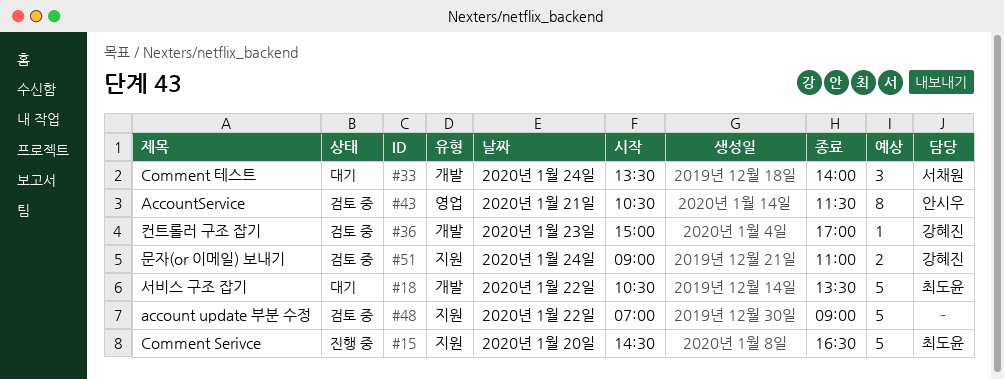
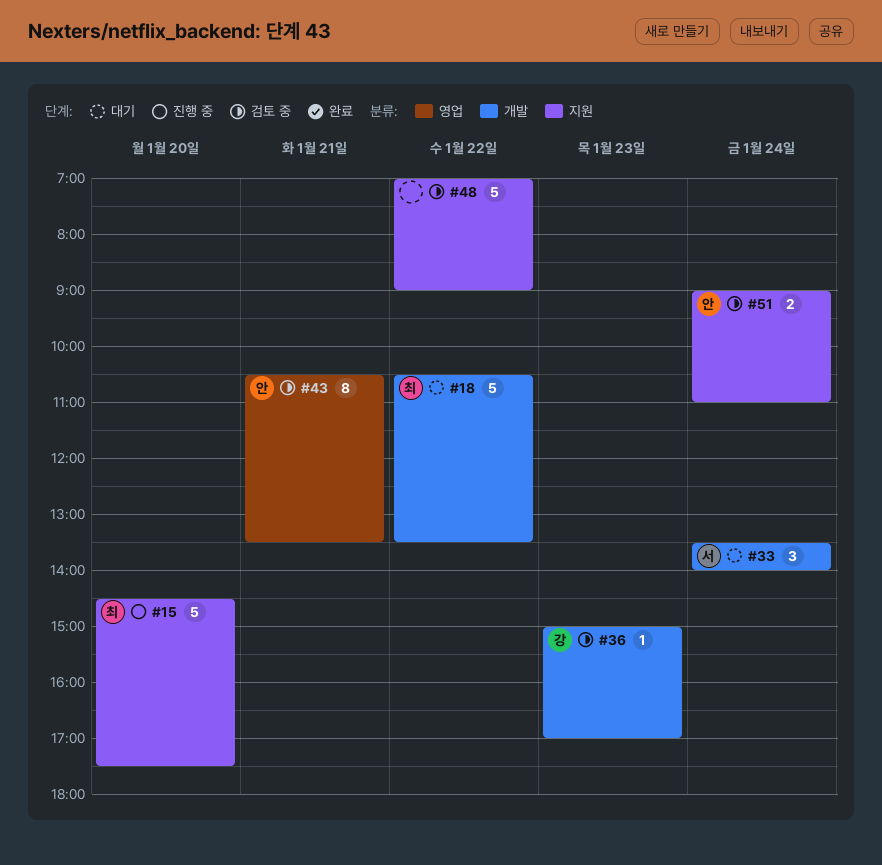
#15, ends: 16:30 -> 17:30
#43, ends: 11:30 -> 13:30
#51, owner: 강혜진 -> 안시우

